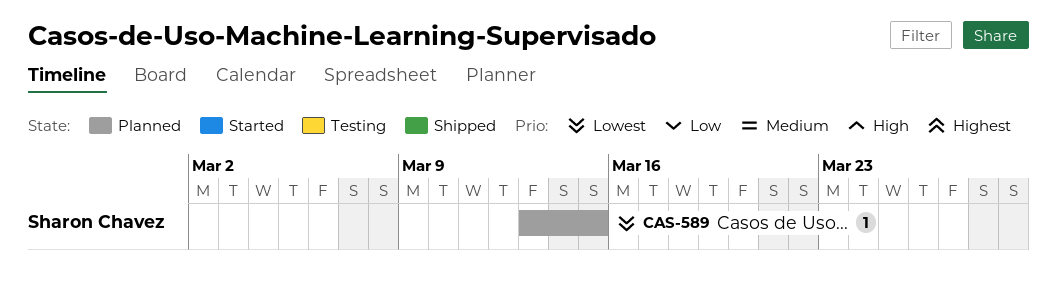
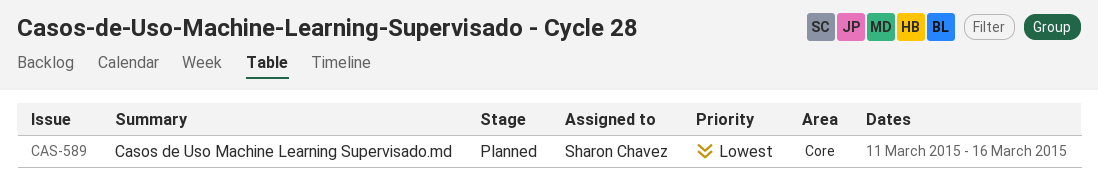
CAS-589, start: Mar 13 -> Mar 11
CAS-589, due: Mar 15 -> Mar 16

